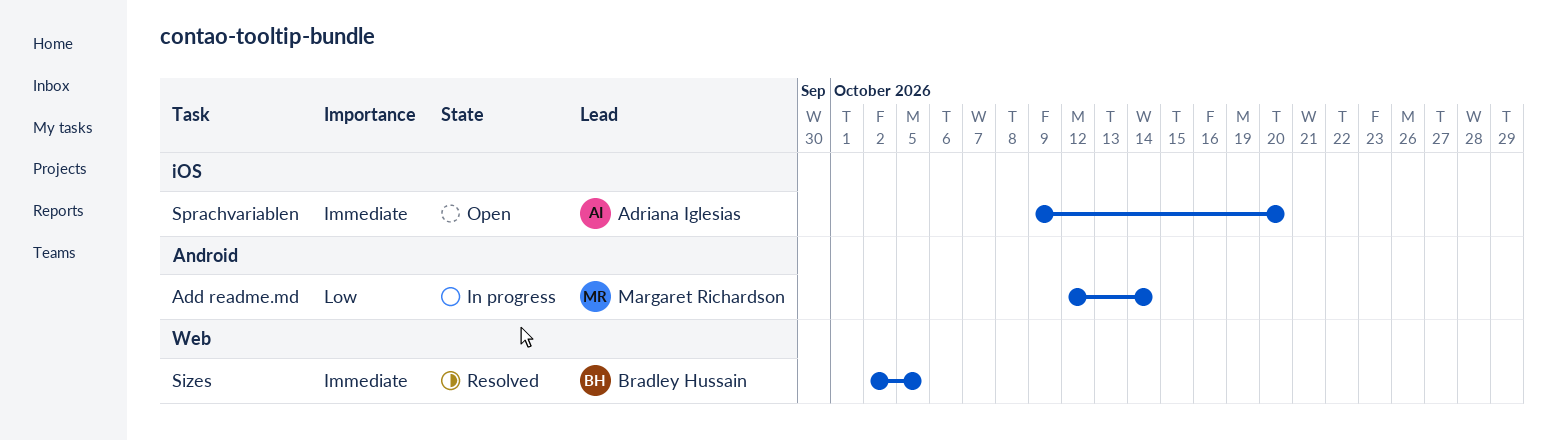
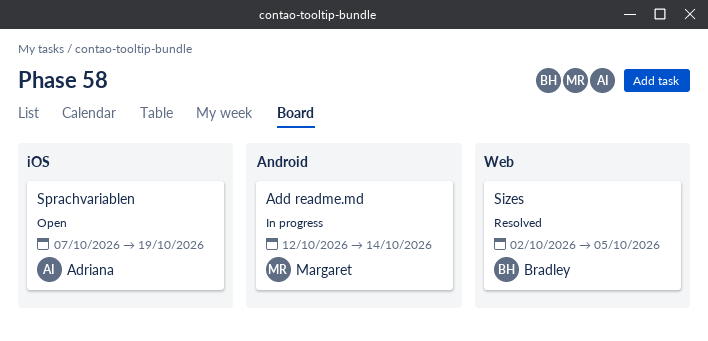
Sprachvariablen, start: Oct 9 -> Oct 7
Sprachvariablen, due: Oct 20 -> Oct 19

